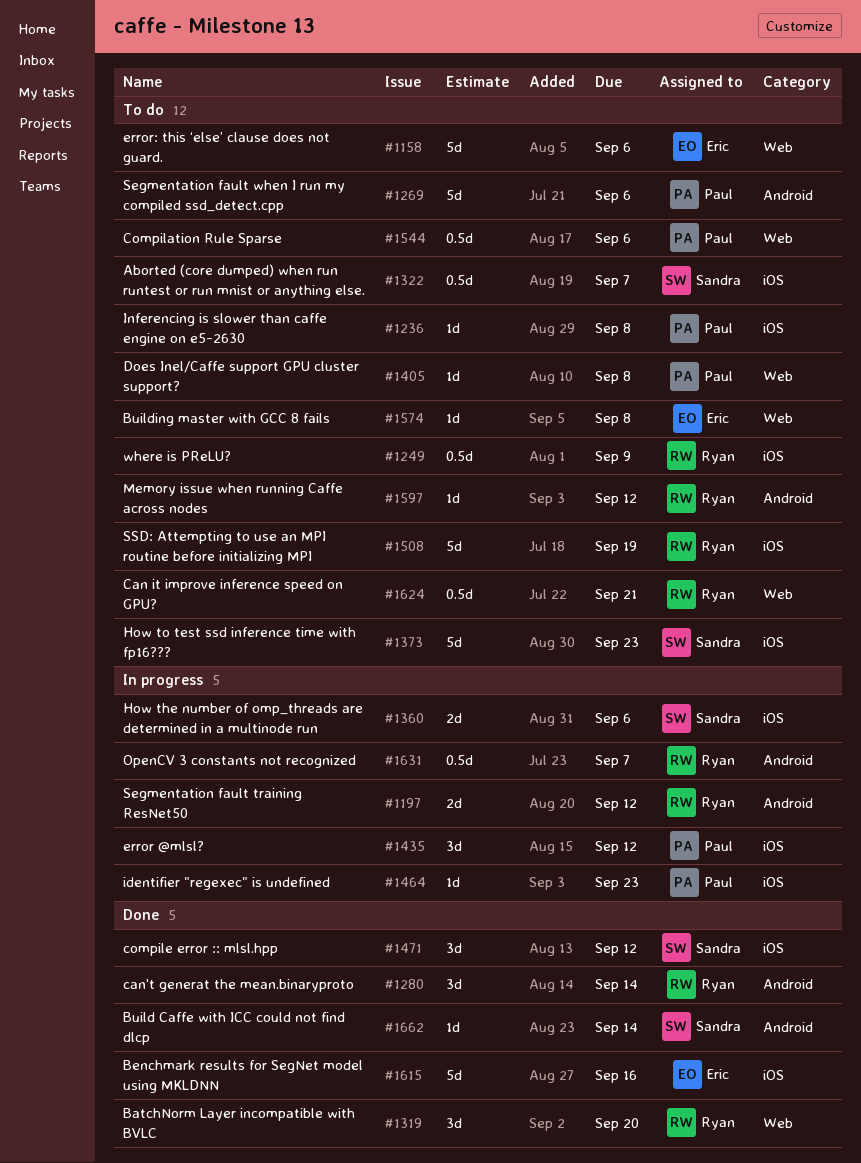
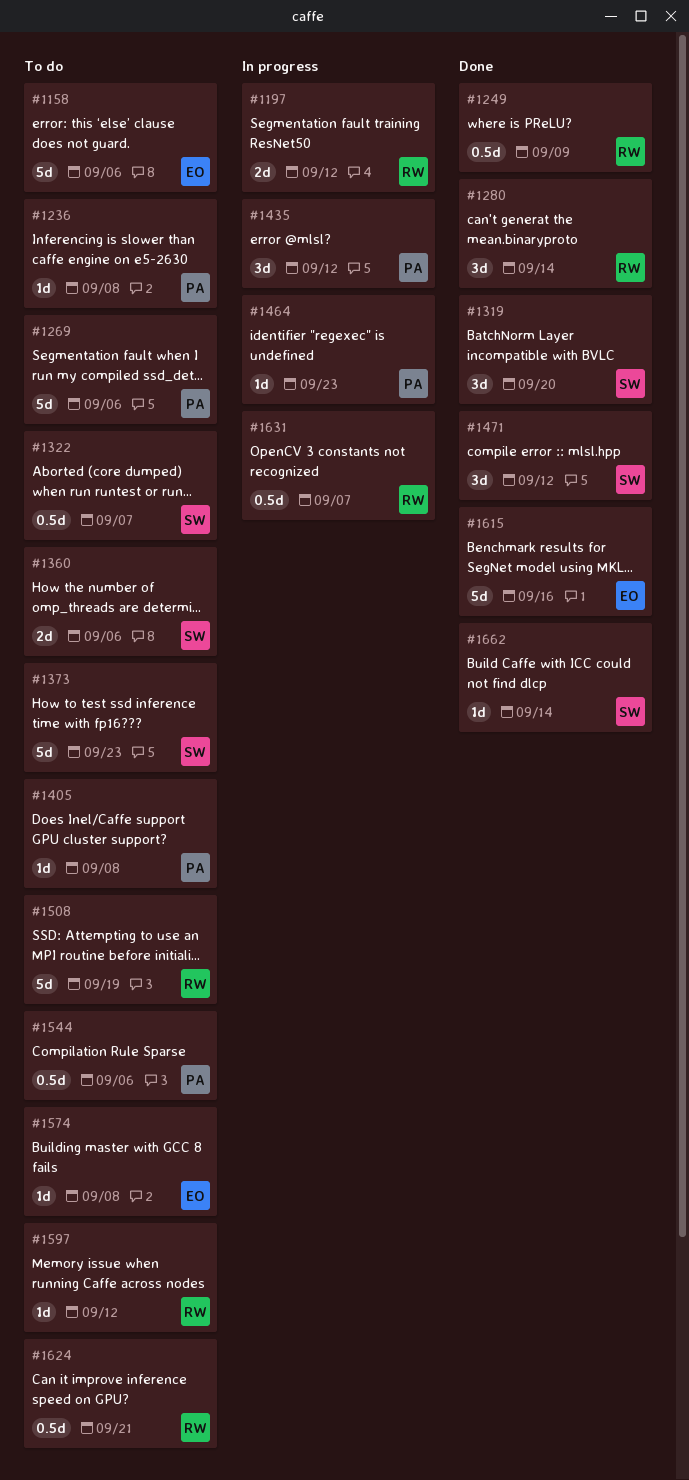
#1249, status: To do -> Done
#1319, owner: Ryan -> Sandra
#1360, status: In progress -> To do

